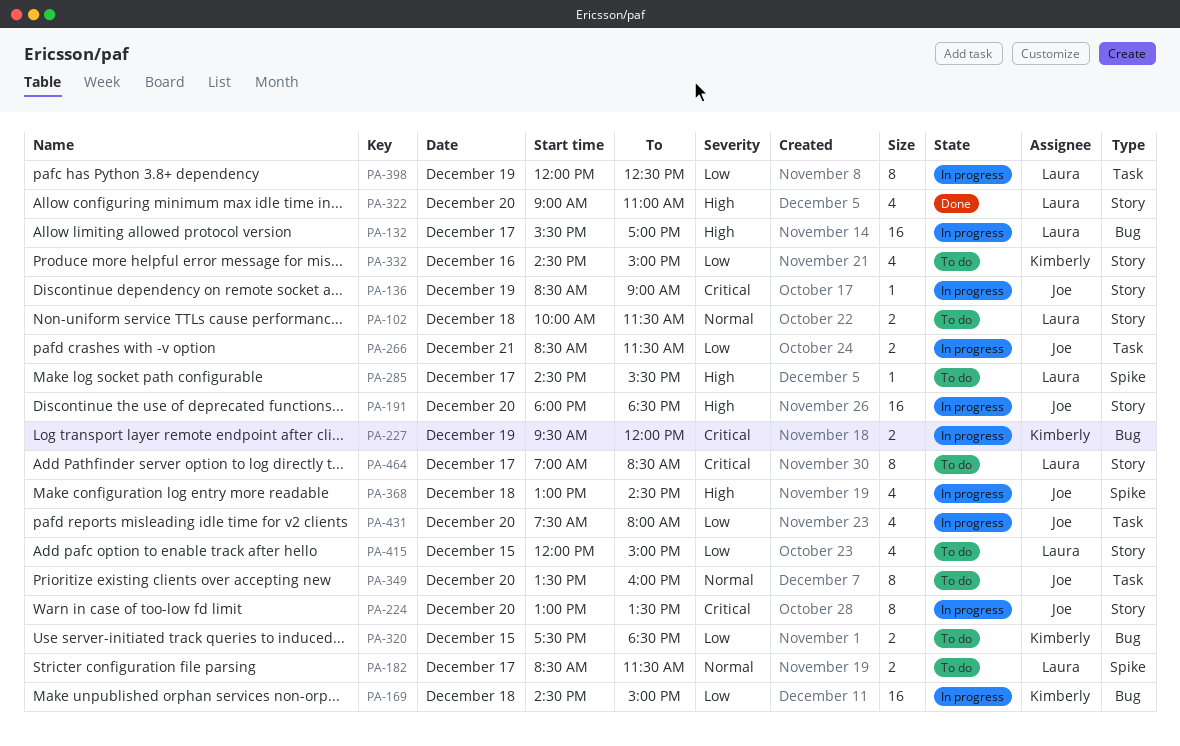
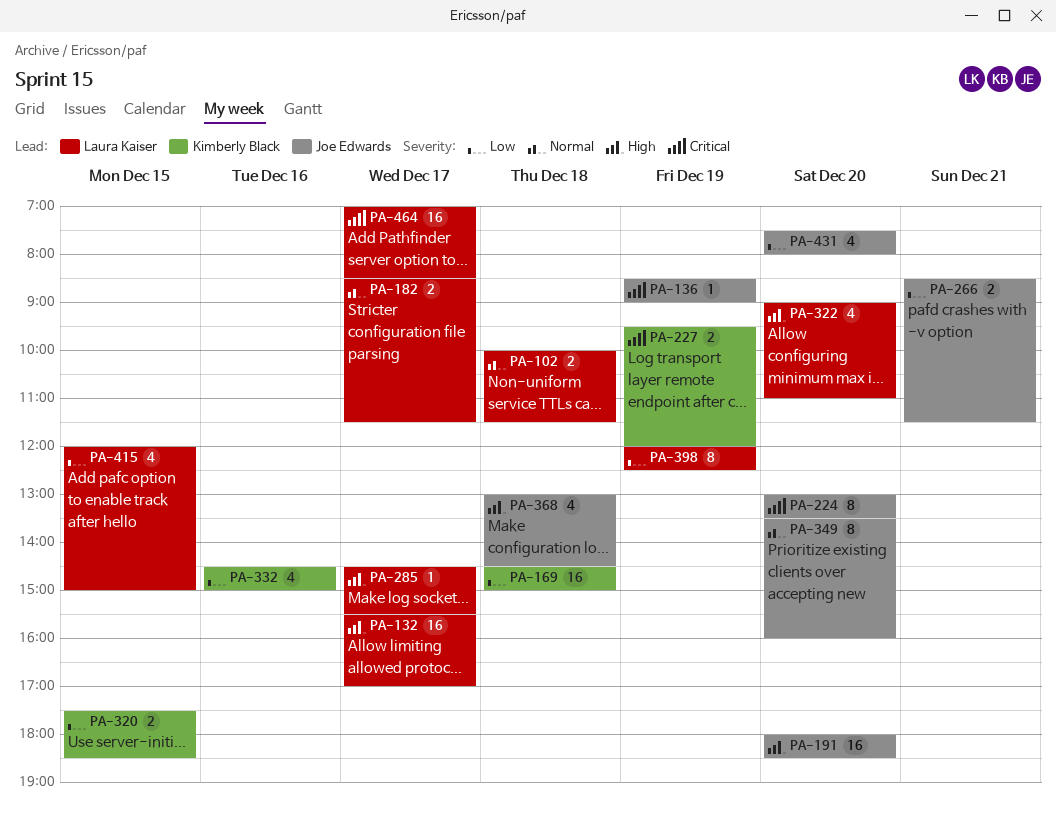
PA-464, estimate: 8 -> 16

